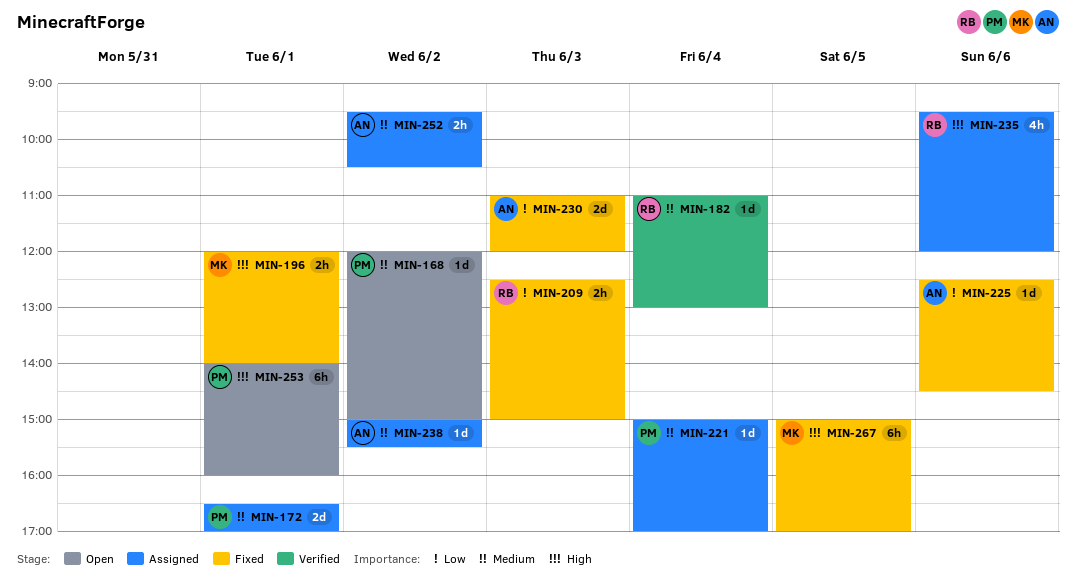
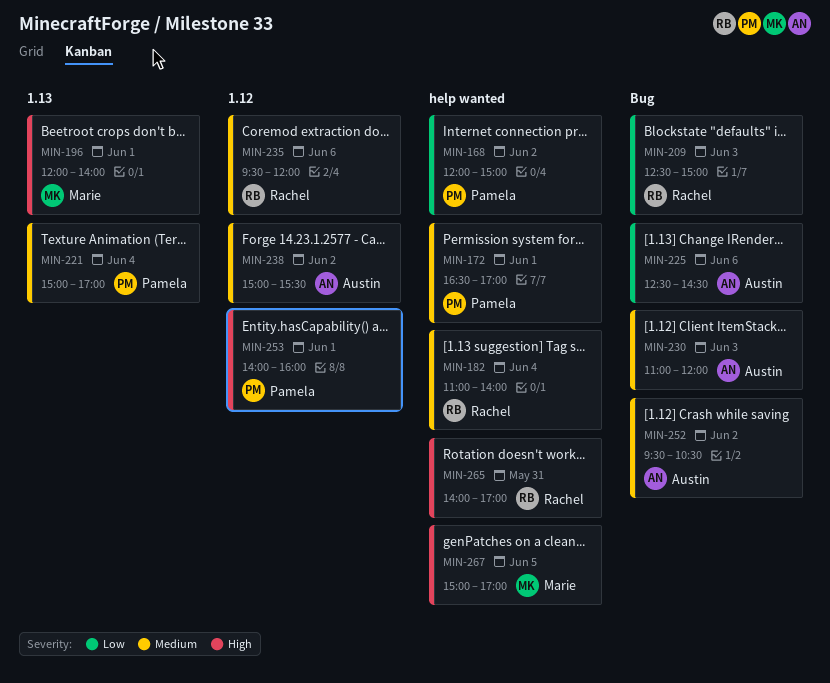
MIN-168, priority: Medium -> Low
MIN-182, ends: 13:00 -> 14:00
MIN-230, priority: Low -> Medium
MIN-235, priority: High -> Medium
MIN-265: none -> present

